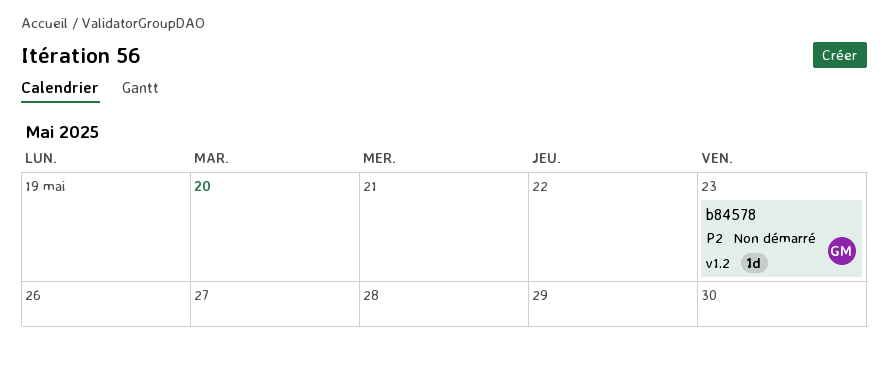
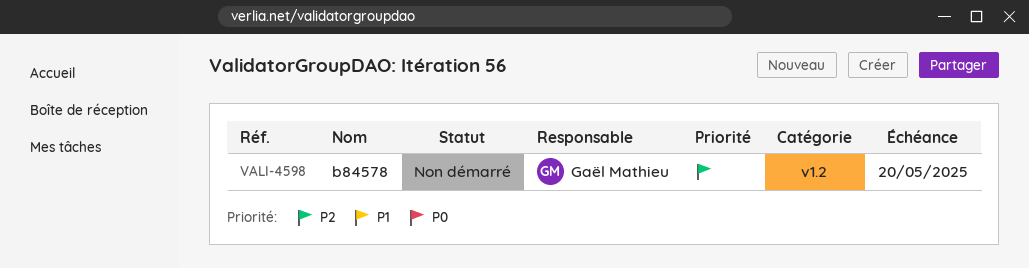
b84578, due: May 23 -> May 20

